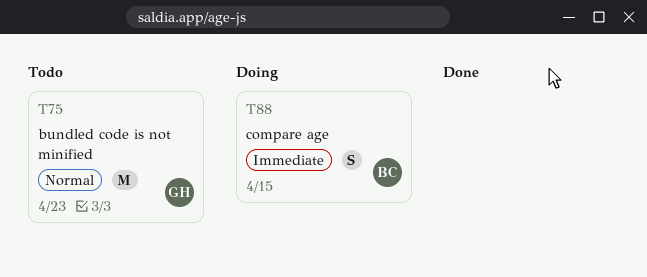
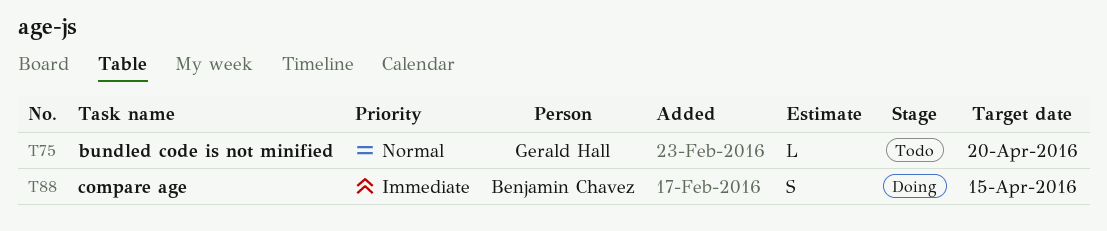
T75, estimate: M -> L
T75, due: Apr 23 -> Apr 20

